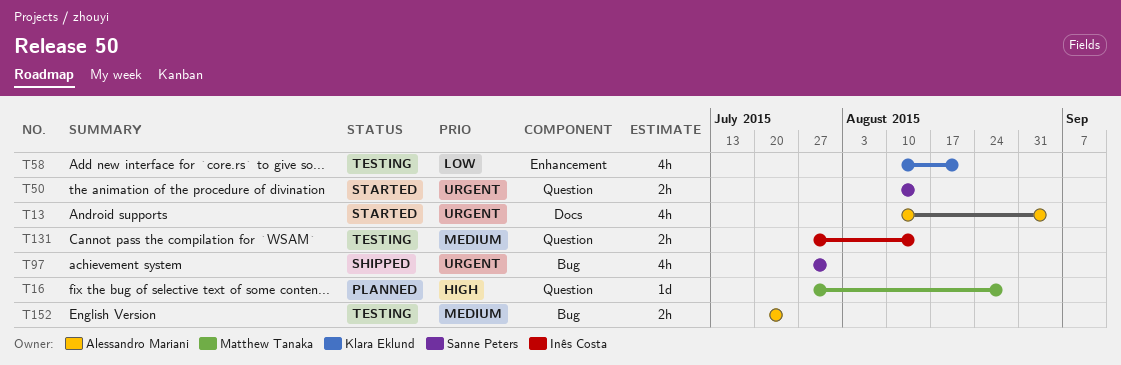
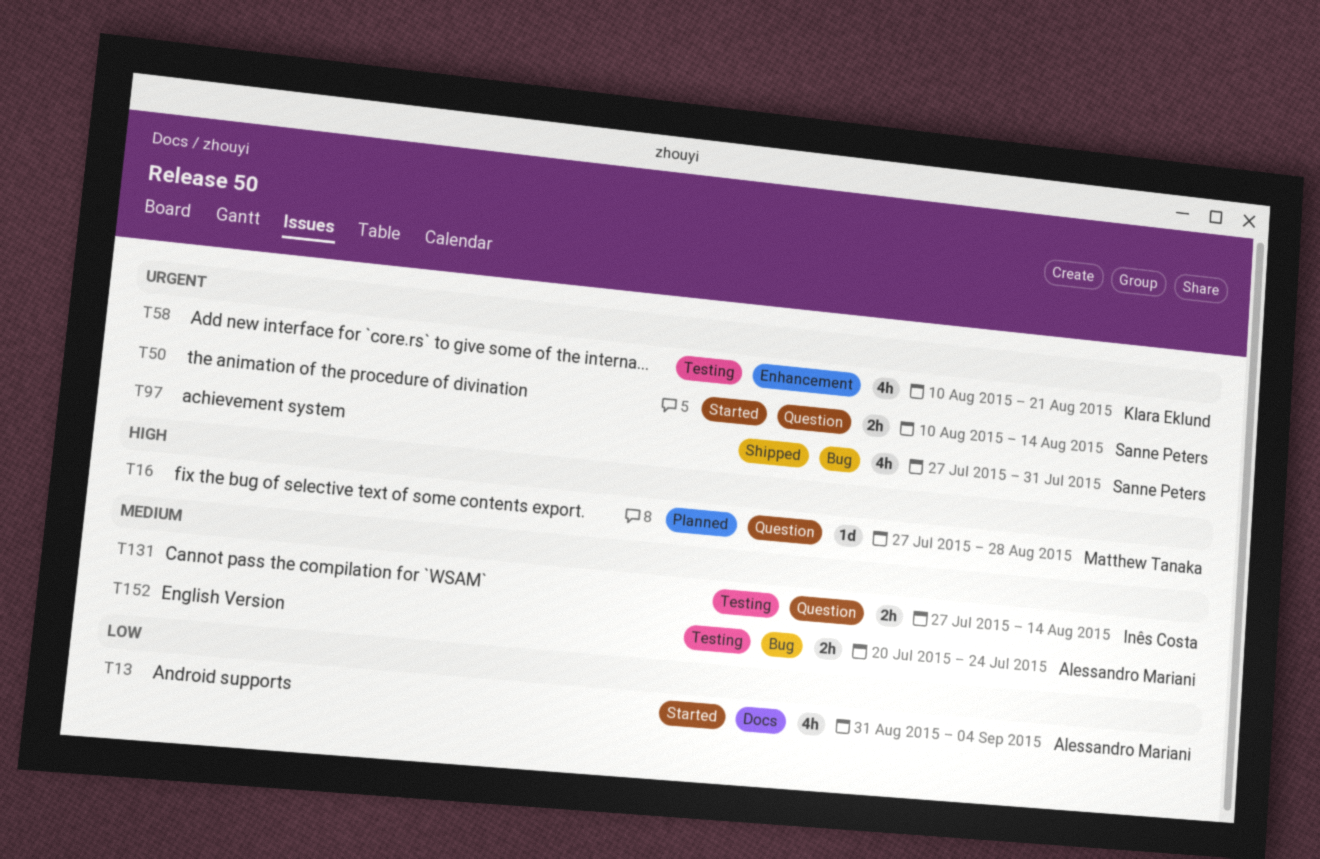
T13, priority: Urgent -> Low
T13, start: Aug 10 -> Aug 31
T58, priority: Low -> Urgent

